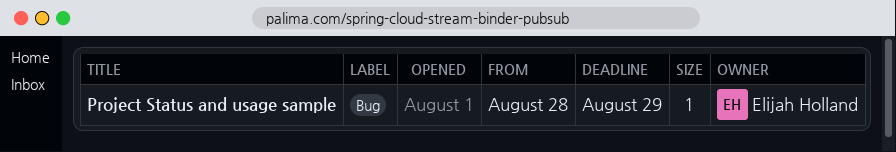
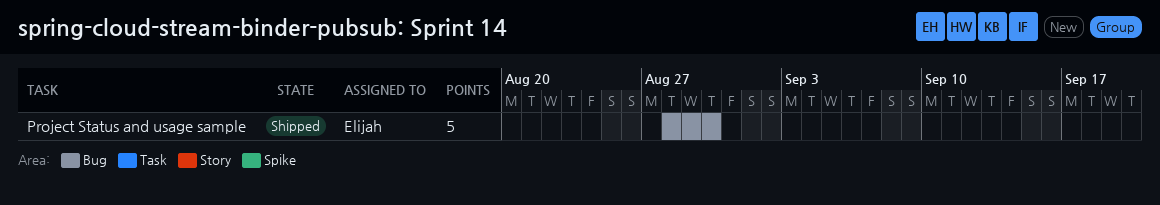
Project Status and usage sample, estimate: 1 -> 5
Project Status and usage sample, due: Aug 29 -> Aug 30

